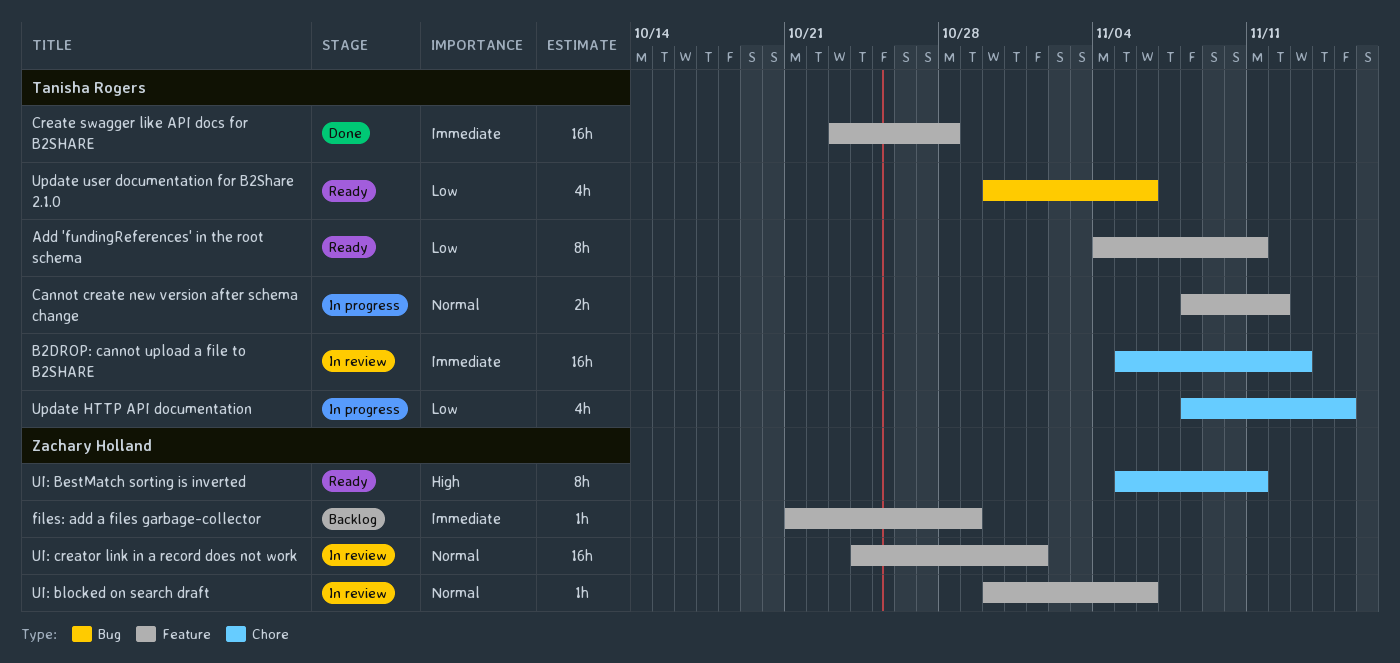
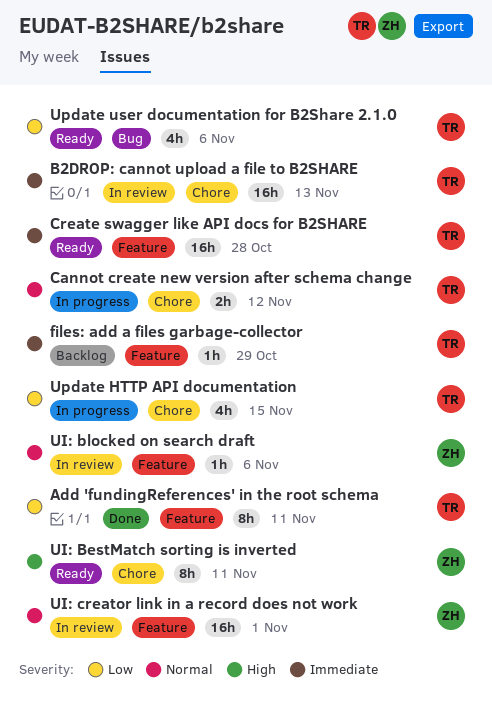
Add 'fundingReferences' in the root schema, status: Ready -> Done
Cannot create new version after schema change, label: Feature -> Chore
Create swagger like API docs for B2SHARE, status: Done -> Ready
files: add a files garbage-collector, owner: Zachary Holland -> Tanisha Rogers

